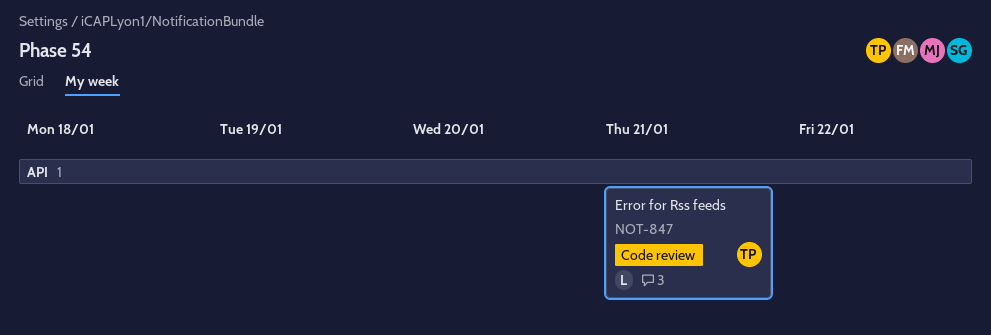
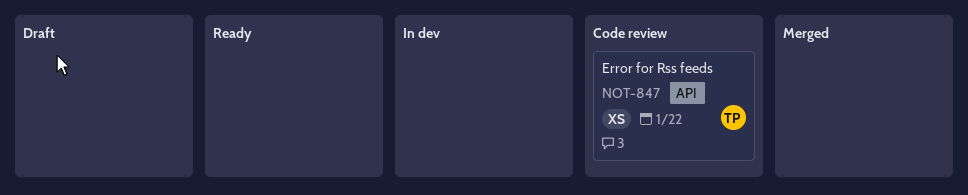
NOT-847, estimate: L -> XS
NOT-847, due: Jan 21 -> Jan 22

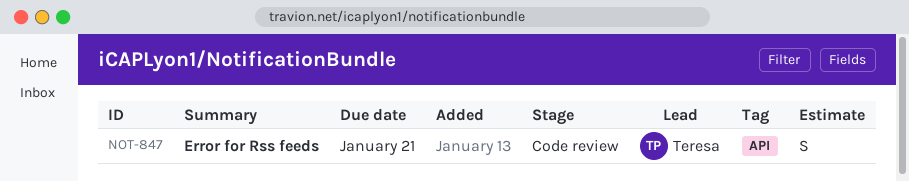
NOT-847, estimate: XS -> S
NOT-847, due: Jan 22 -> Jan 21

